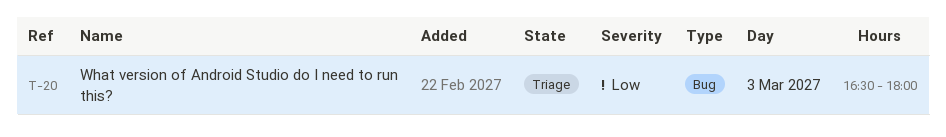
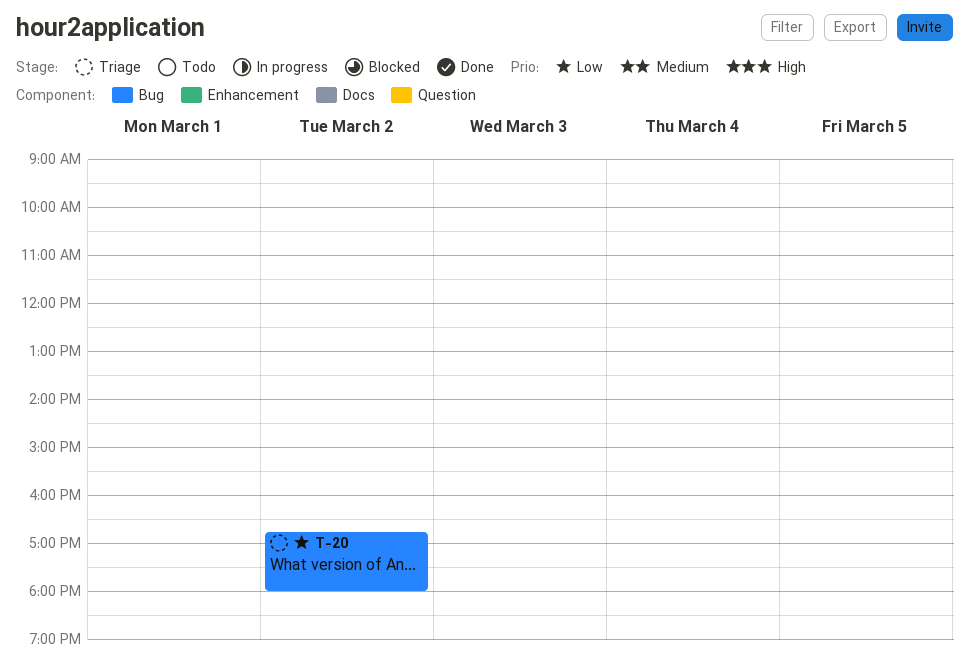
T-20, day: Mar 3 -> Mar 2
T-20, begins: 16:30 -> 16:45

